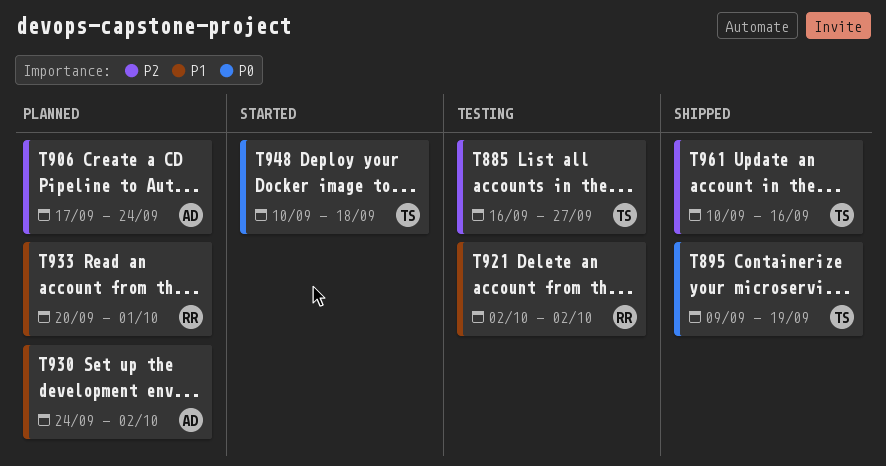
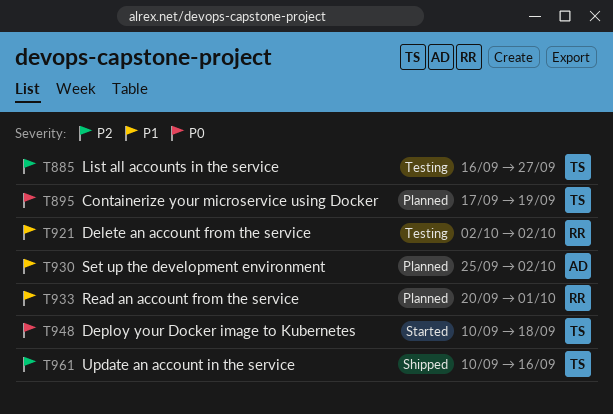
T895, status: Shipped -> Planned
T895, start: Sep 9 -> Sep 17
T906: present -> none
T930, start: Sep 24 -> Sep 25

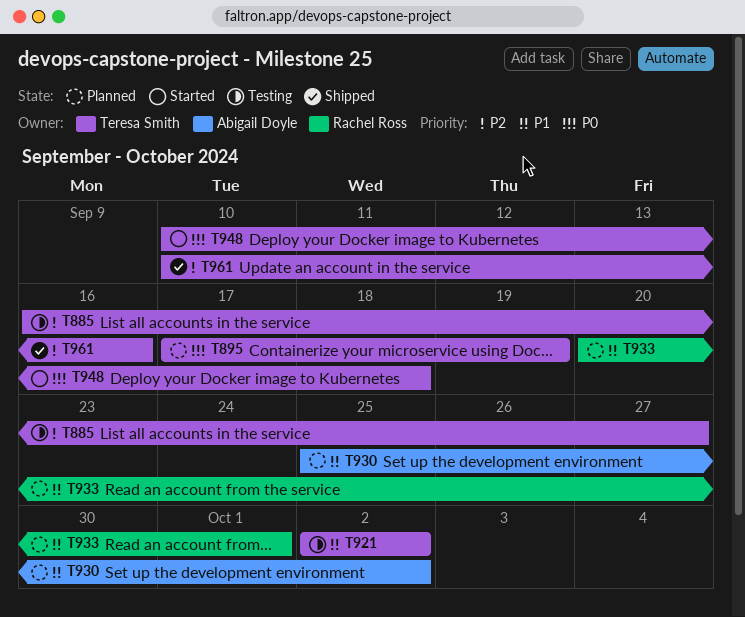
T921, owner: Rachel Ross -> Teresa Smith

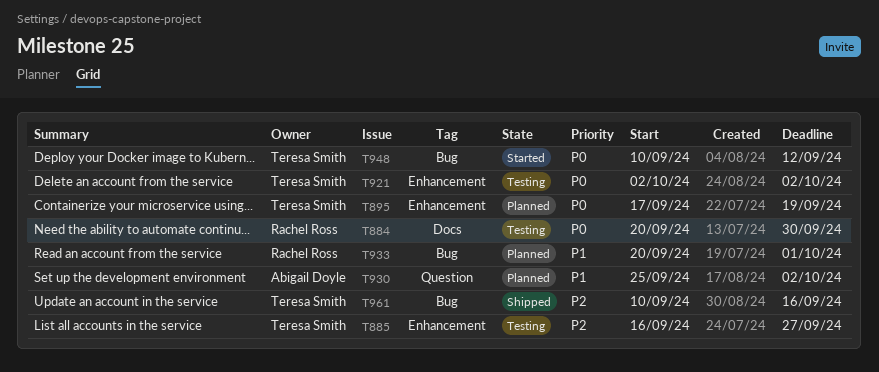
T884: none -> present
T921, priority: P1 -> P0
T948, due: Sep 18 -> Sep 12

